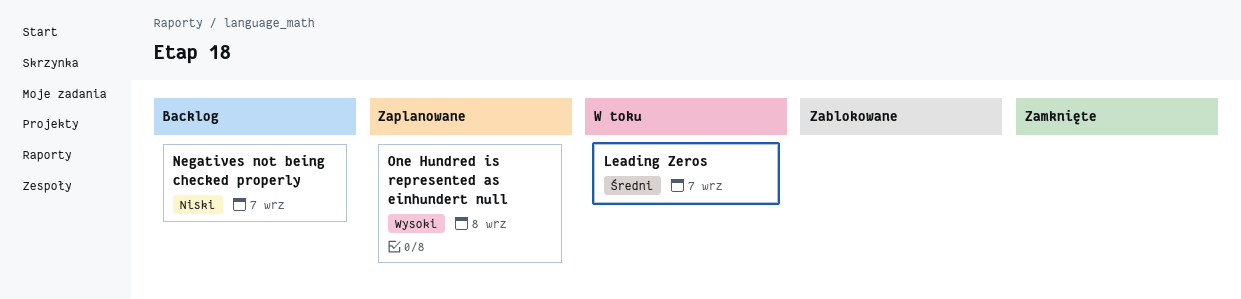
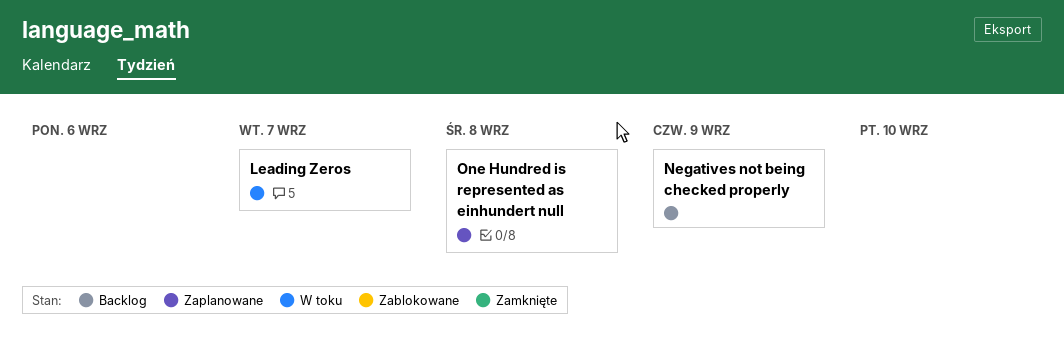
Negatives not being checked properly, due: Sep 7 -> Sep 9

